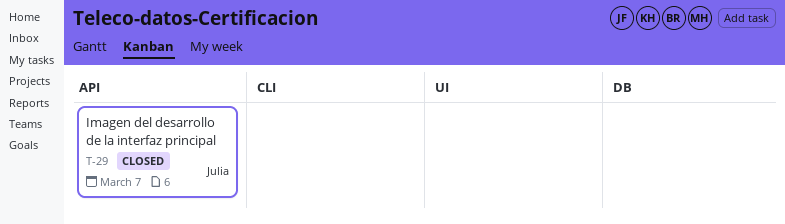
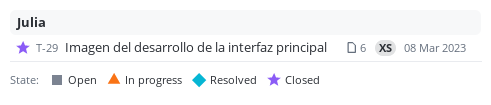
T-29, due: Mar 7 -> Mar 8

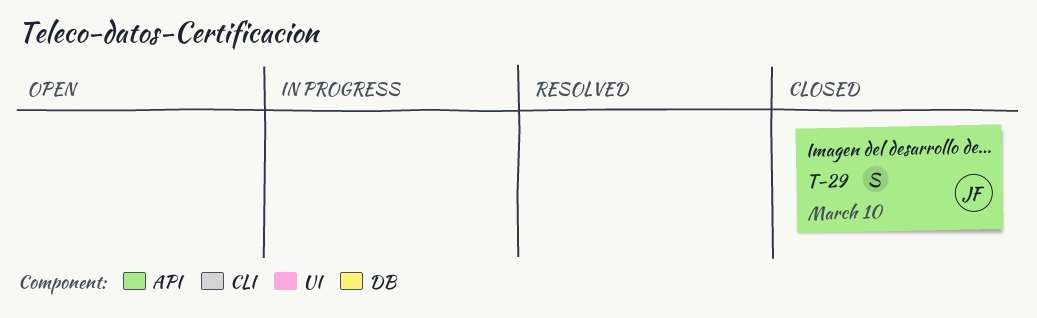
T-29, estimate: XS -> S
T-29, due: Mar 8 -> Mar 10

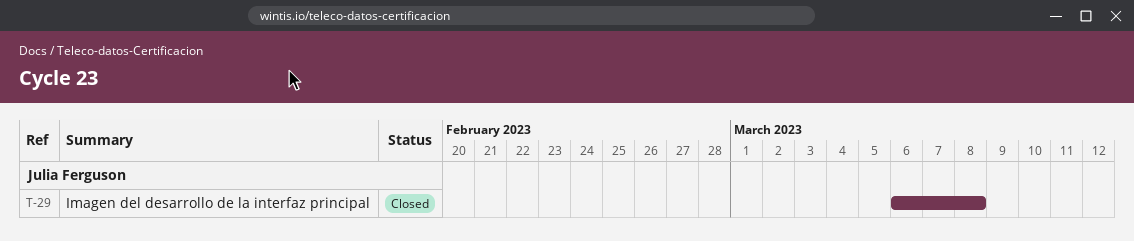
T-29, due: Mar 10 -> Mar 8

